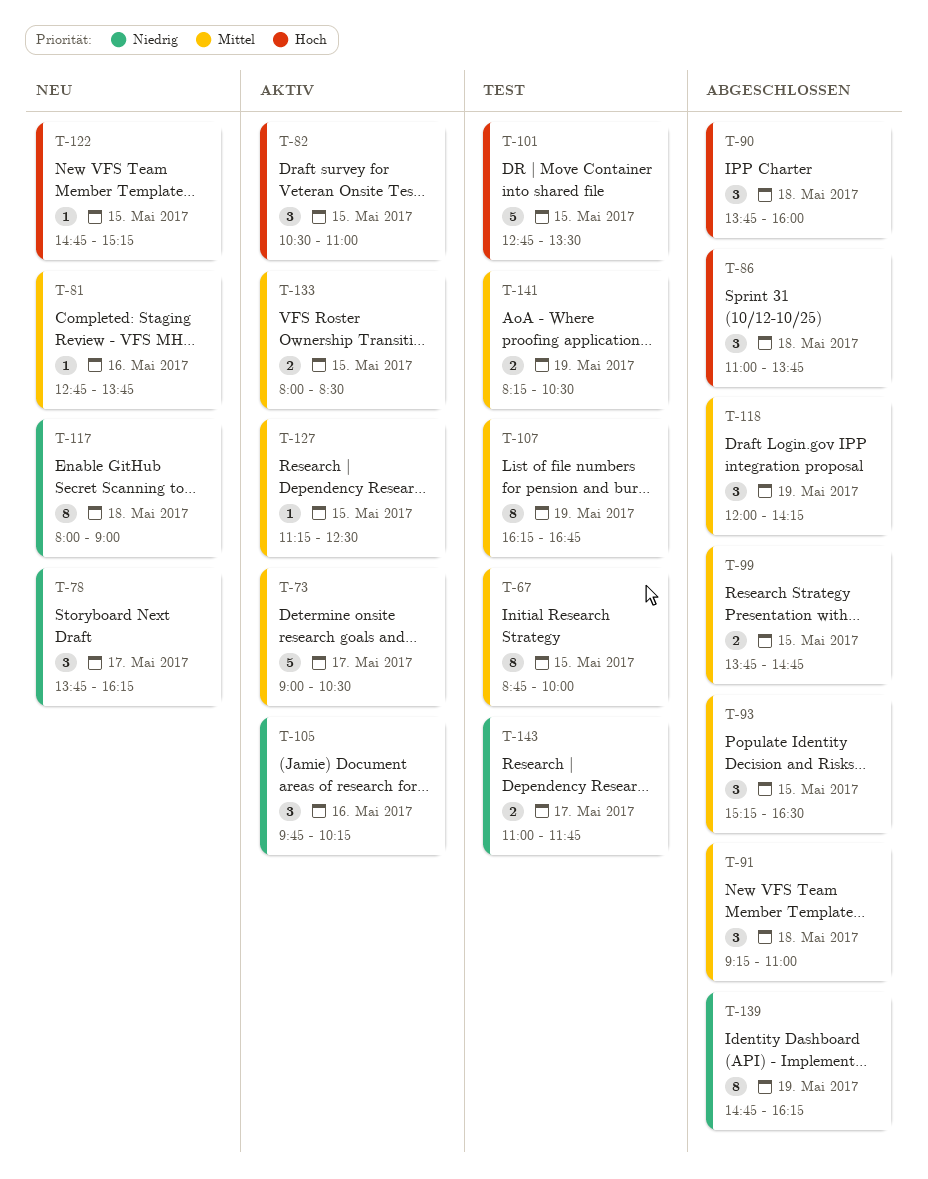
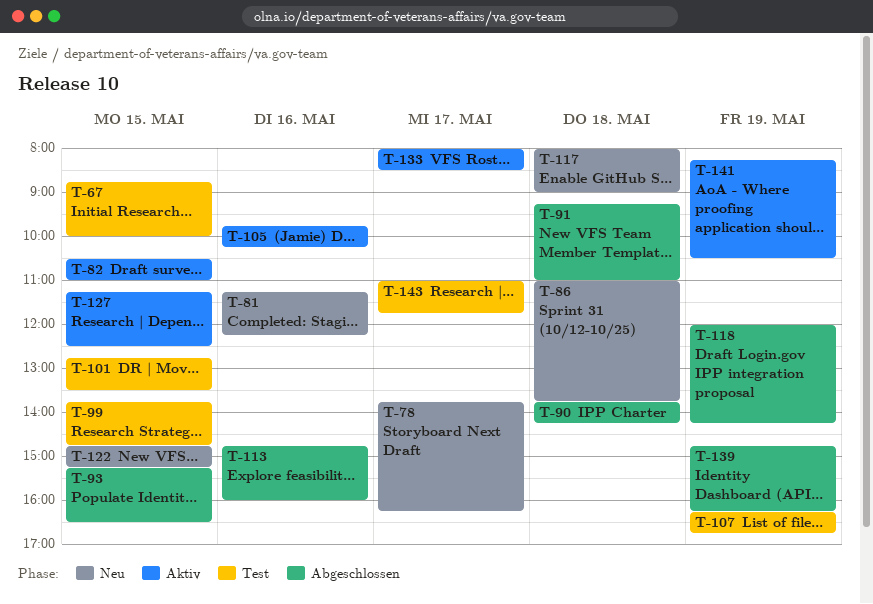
T-73: present -> none
T-81, begins: 12:45 -> 11:15
T-81, ends: 13:45 -> 12:15
T-86, status: Abgeschlossen -> Neu
T-90, ends: 16:00 -> 14:15
T-99, status: Abgeschlossen -> Test
T-113: none -> present
T-133, day: May 15 -> May 17
T-141, status: Test -> Aktiv

